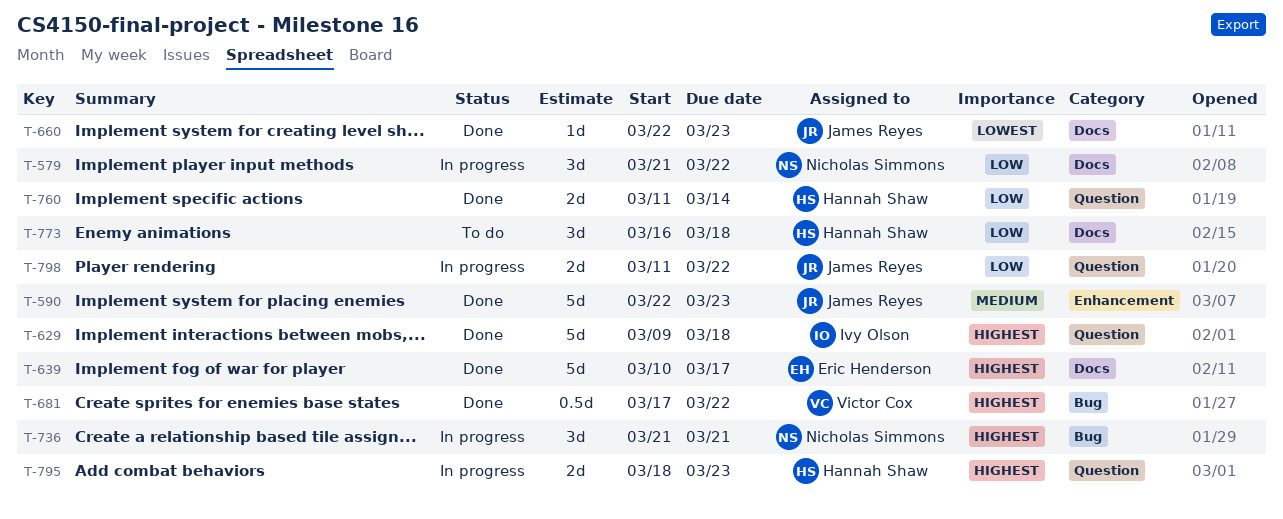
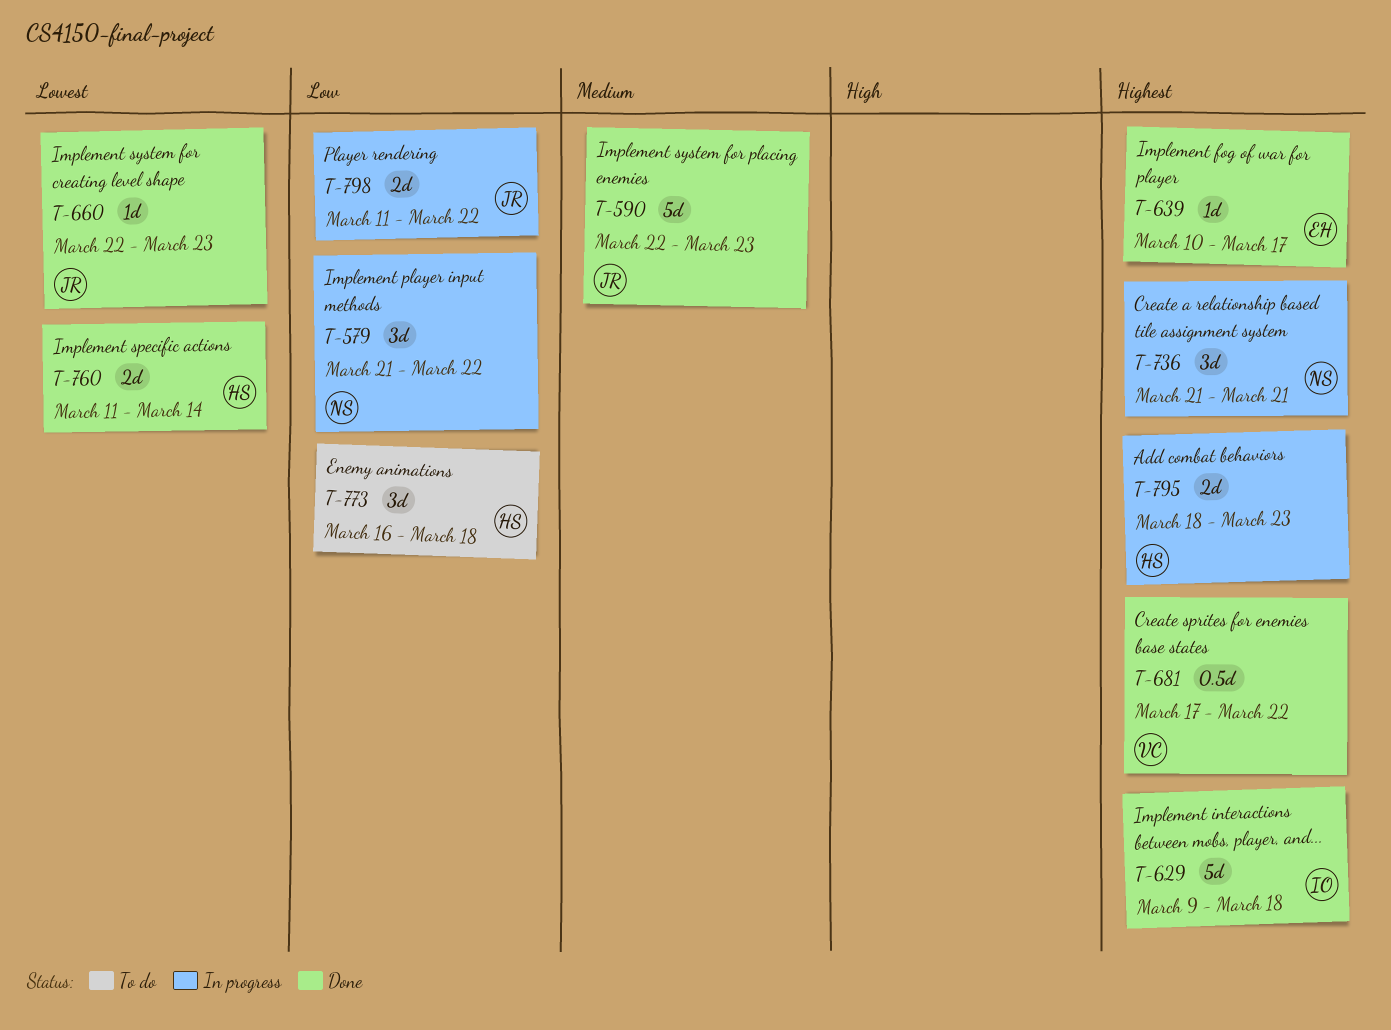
T-639, estimate: 5d -> 1d
T-760, priority: Low -> Lowest

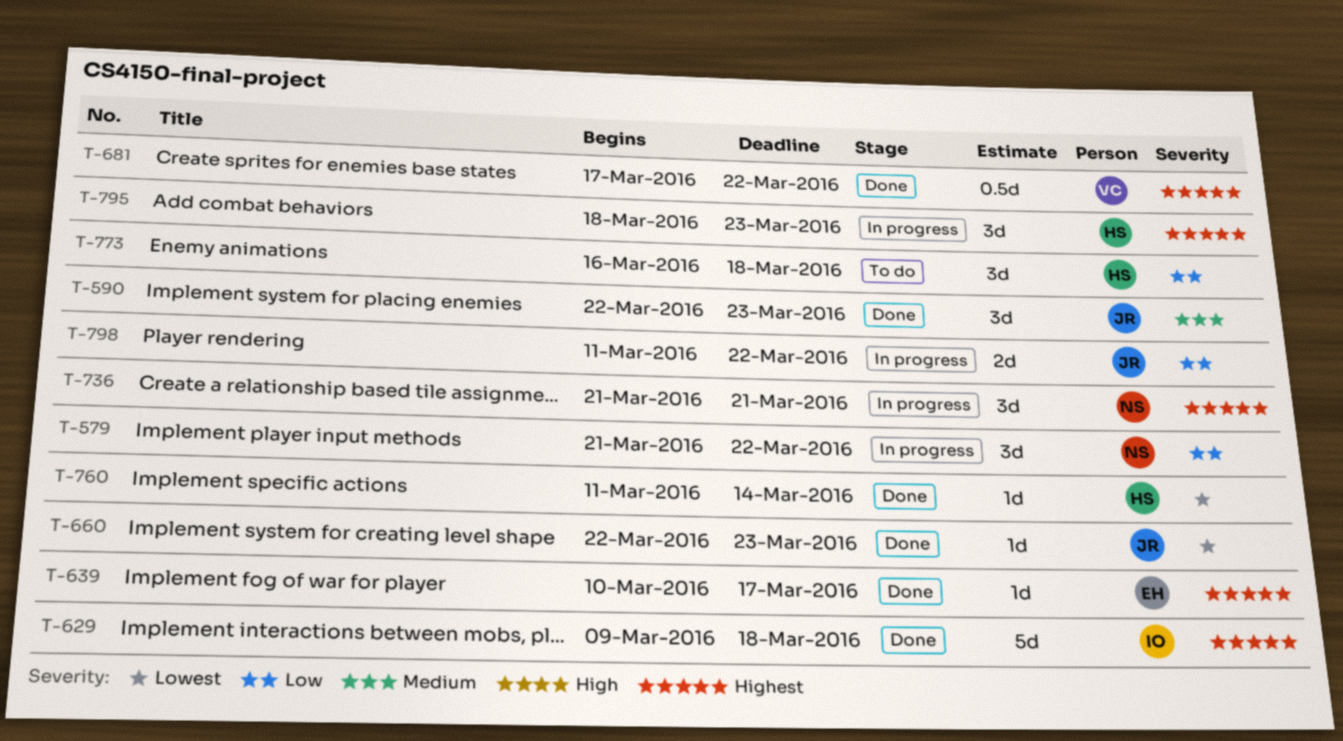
T-590, estimate: 5d -> 3d
T-760, estimate: 2d -> 1d
T-795, estimate: 2d -> 3d

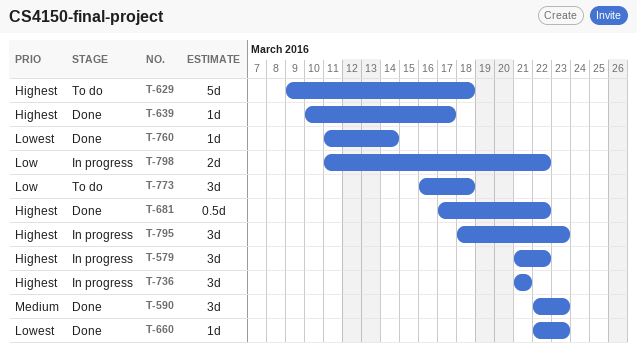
T-579, priority: Low -> Highest
T-629, status: Done -> To do

